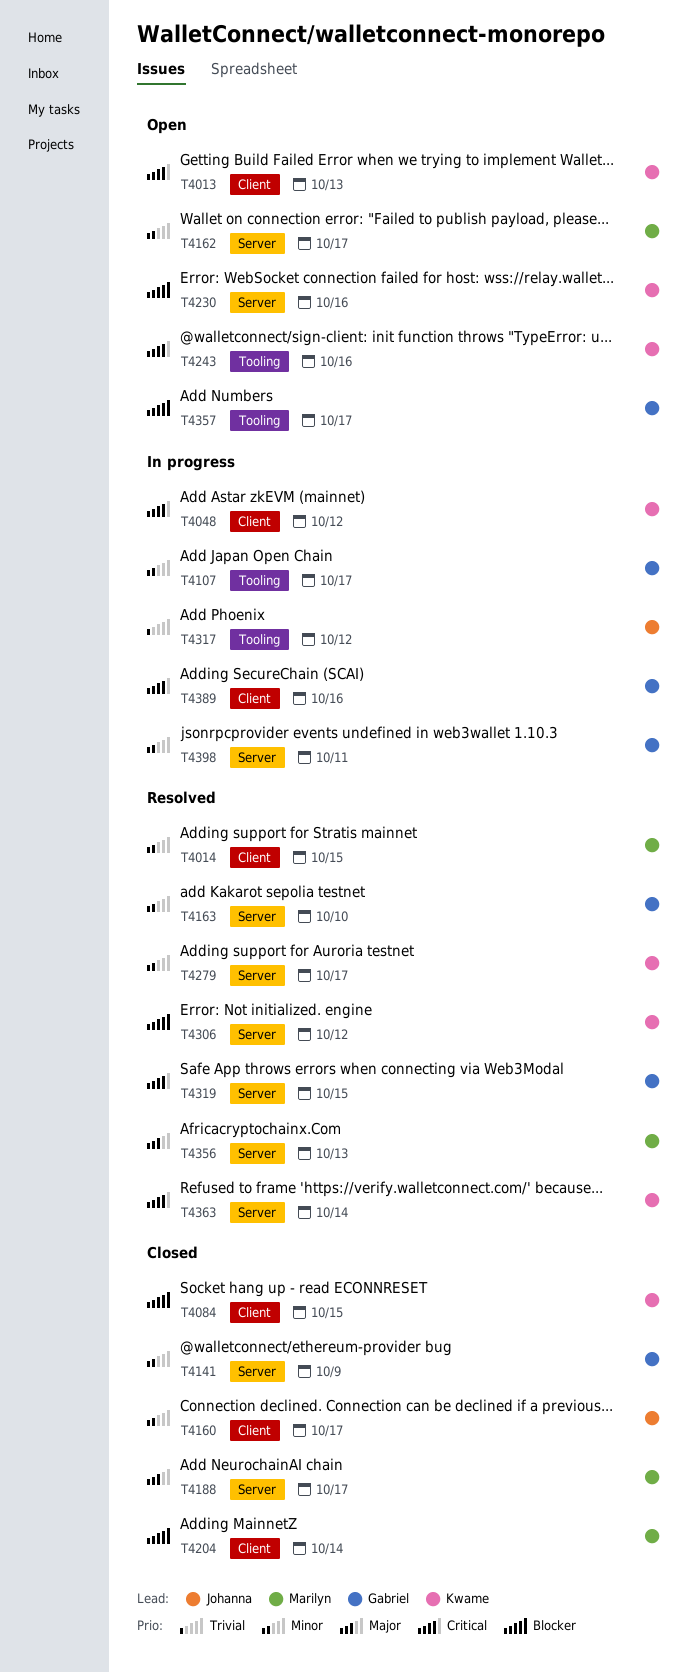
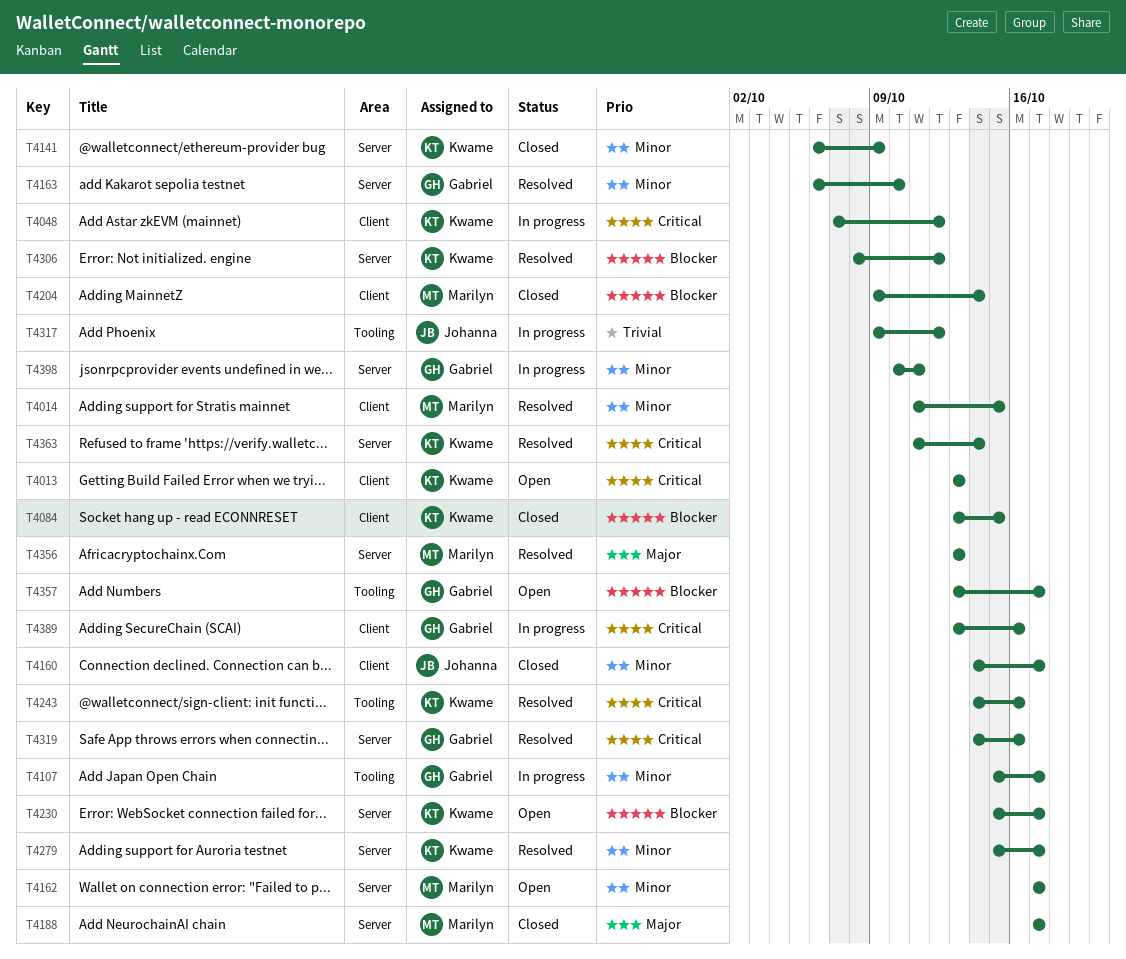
T4141, owner: Gabriel -> Kwame
T4230, due: Oct 16 -> Oct 17
T4243, status: Open -> Resolved
T4319, due: Oct 15 -> Oct 16

